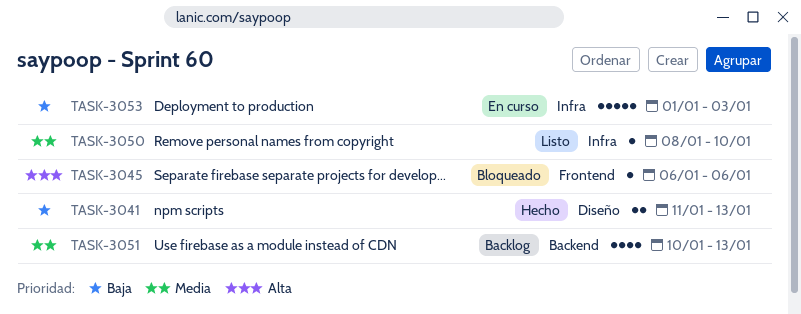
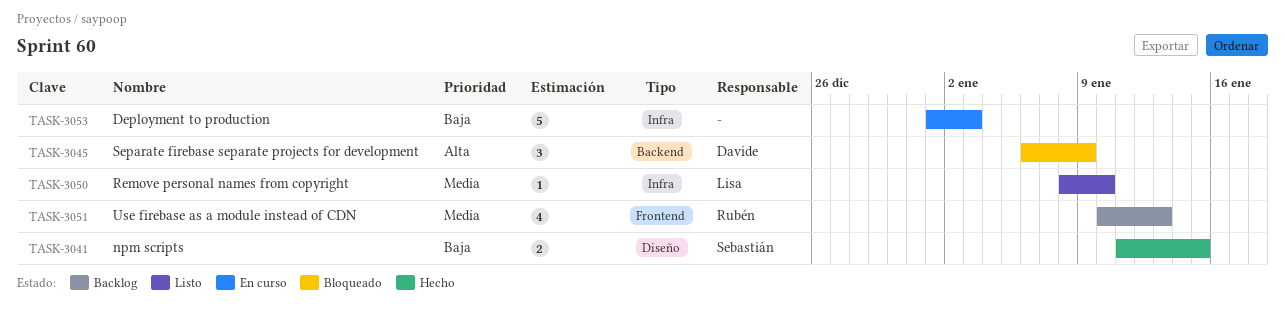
TASK-3041, due: Jan 13 -> Jan 15
TASK-3045, label: Frontend -> Backend
TASK-3045, estimate: 1 -> 3
TASK-3045, due: Jan 6 -> Jan 9
TASK-3051, label: Backend -> Frontend

